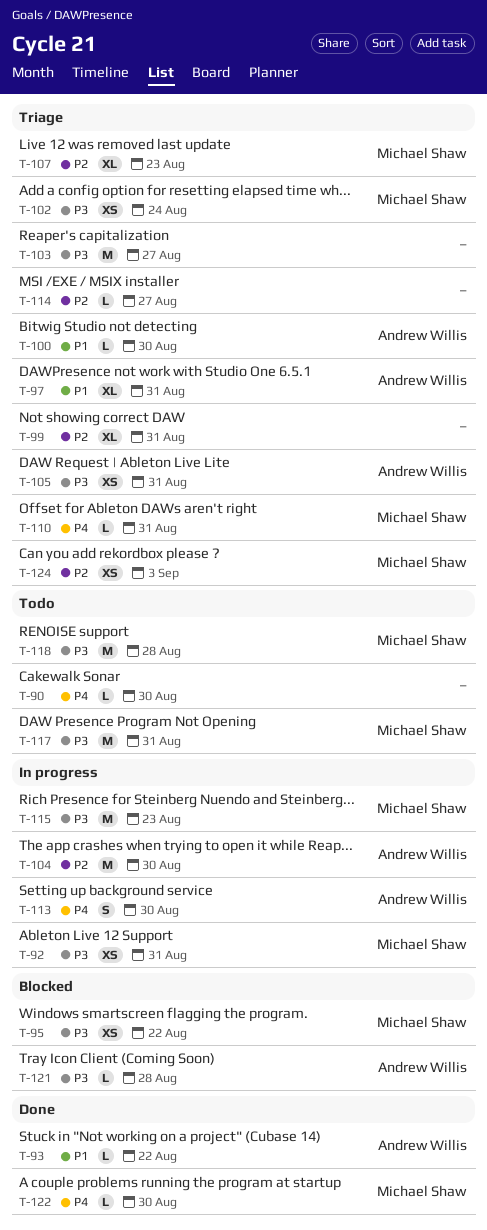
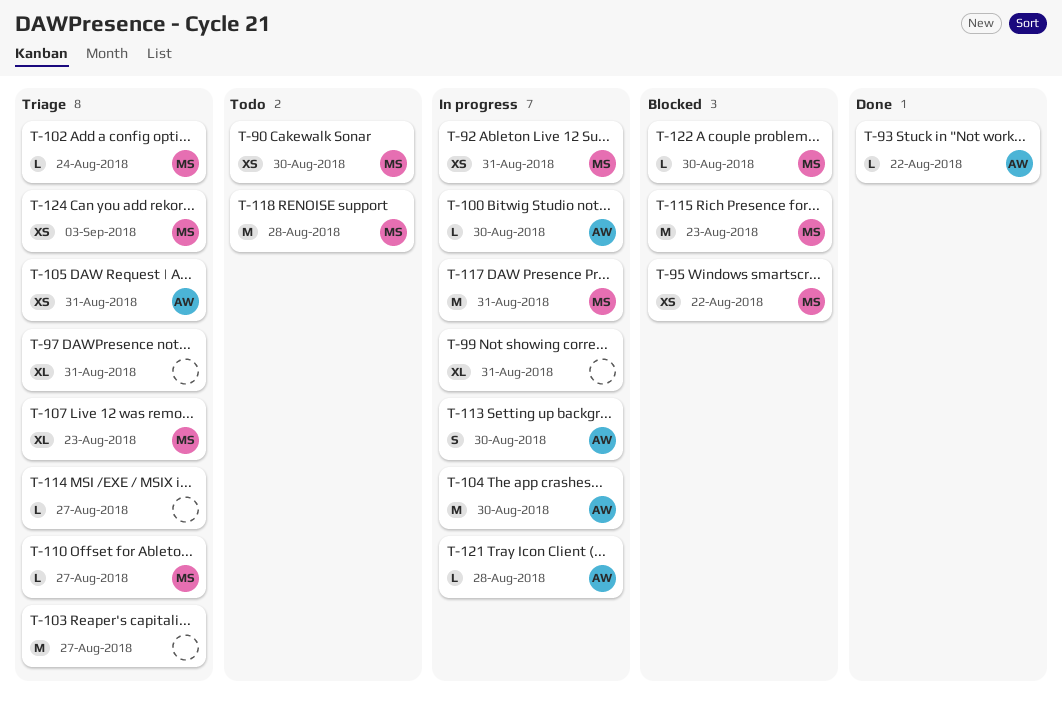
T-90, owner: none -> Michael Shaw
T-90, estimate: L -> XS
T-97, owner: Andrew Willis -> none
T-99, status: Triage -> In progress
T-100, status: Triage -> In progress
T-102, estimate: XS -> L
T-110, due: Aug 31 -> Aug 27
T-115, status: In progress -> Blocked
T-117, status: Todo -> In progress
T-121, status: Blocked -> In progress
T-122, status: Done -> Blocked

